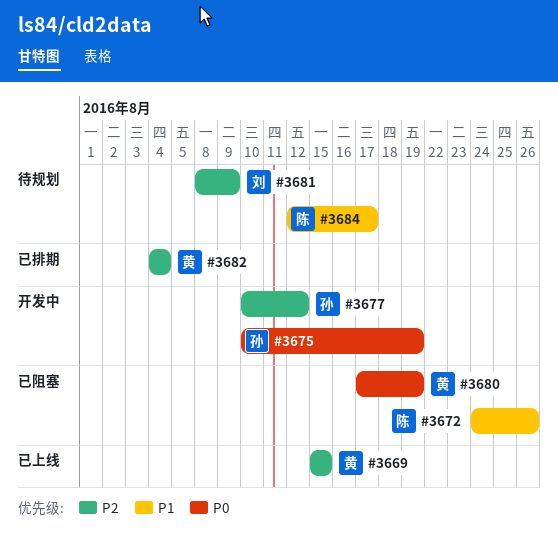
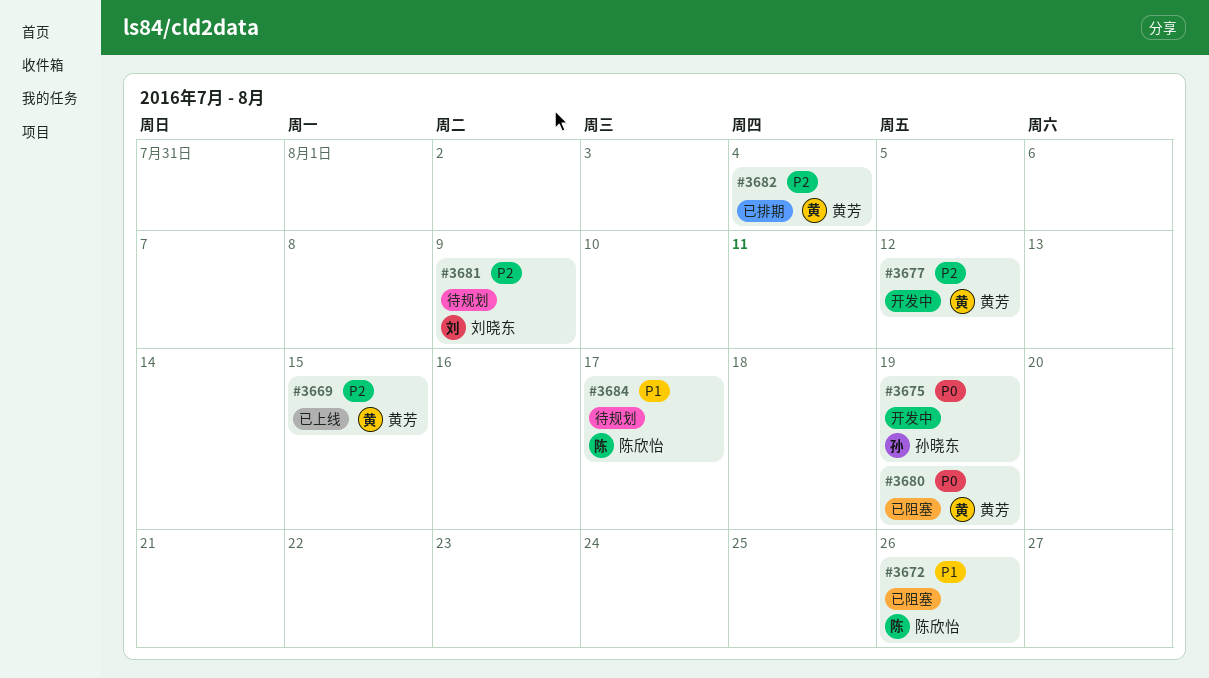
#3677, owner: 孙晓东 -> 黄芳

